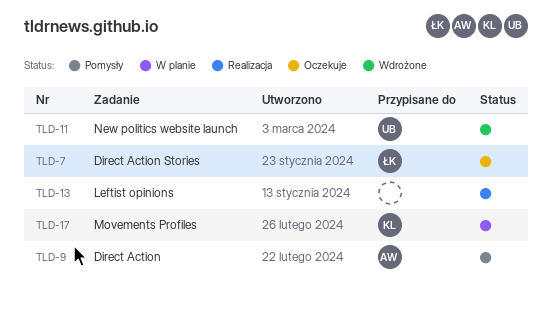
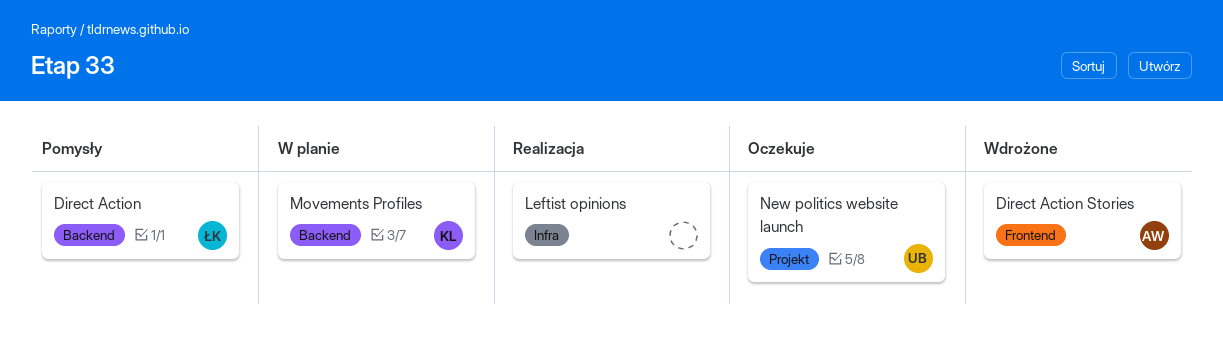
Direct Action, owner: AW -> ŁK
Direct Action Stories, status: Oczekuje -> Wdrożone
Direct Action Stories, owner: ŁK -> AW
New politics website launch, status: Wdrożone -> Oczekuje

